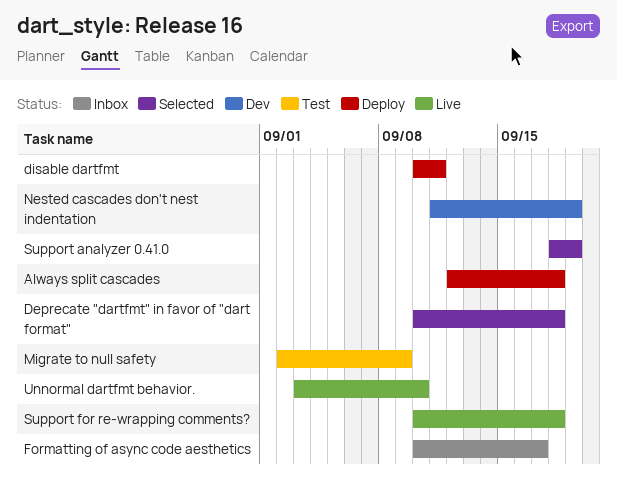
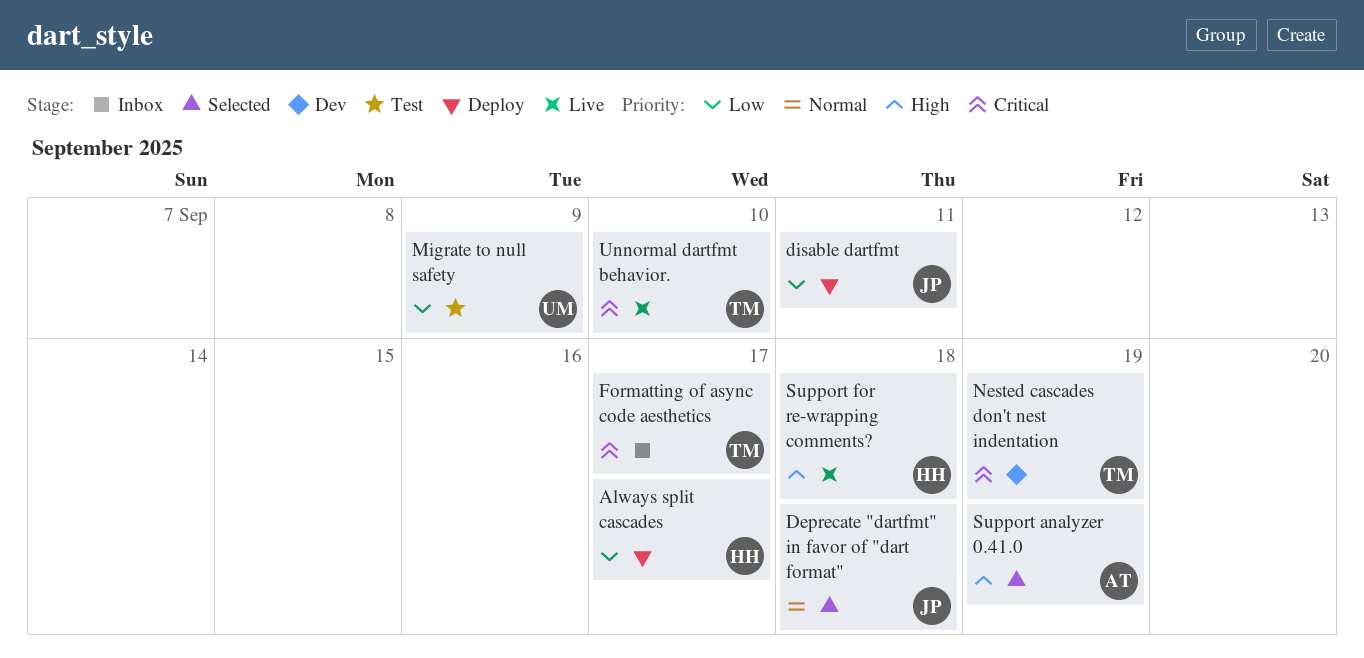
Always split cascades, due: Sep 18 -> Sep 17

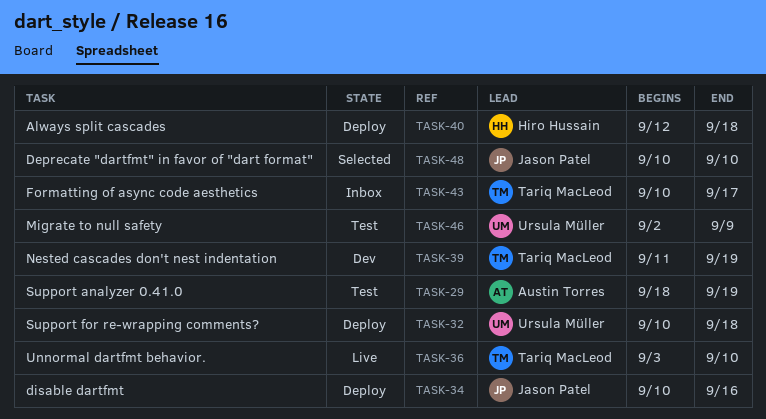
Always split cascades, due: Sep 17 -> Sep 18
Deprecate "dartfmt" in favor of "dart format", due: Sep 18 -> Sep 10
disable dartfmt, due: Sep 11 -> Sep 16
Support analyzer 0.41.0, status: Selected -> Test
Support for re-wrapping comments?, status: Live -> Deploy
Support for re-wrapping comments?, owner: Hiro Hussain -> Ursula Müller

